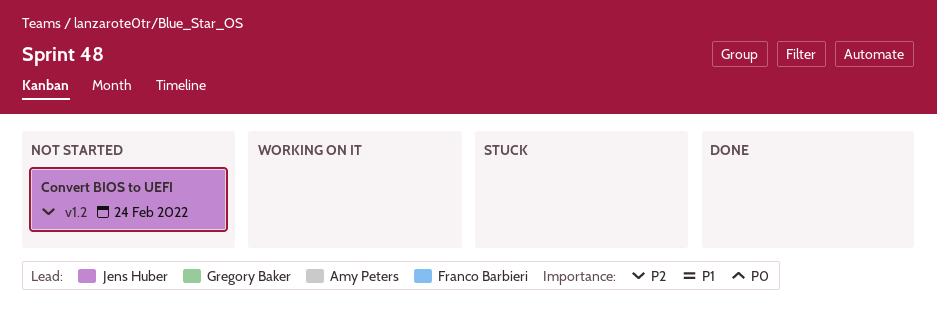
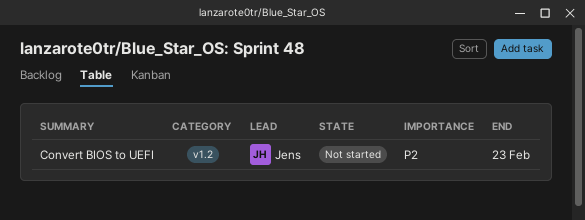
Convert BIOS to UEFI, due: Feb 24 -> Feb 23

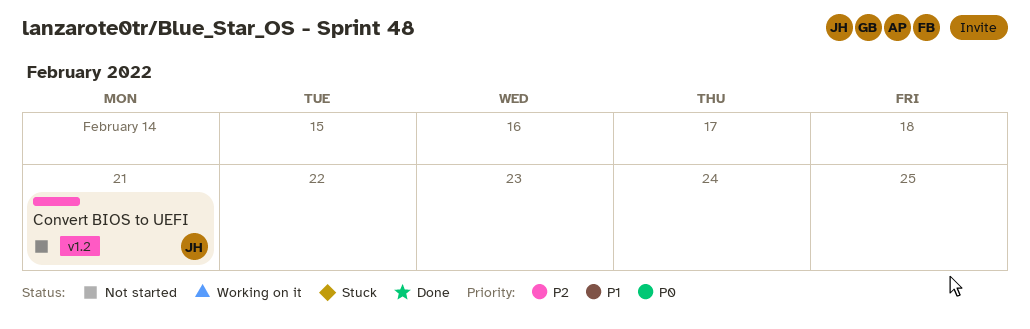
Convert BIOS to UEFI, due: Feb 23 -> Feb 21

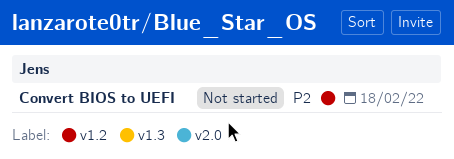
Convert BIOS to UEFI, due: Feb 21 -> Feb 18

